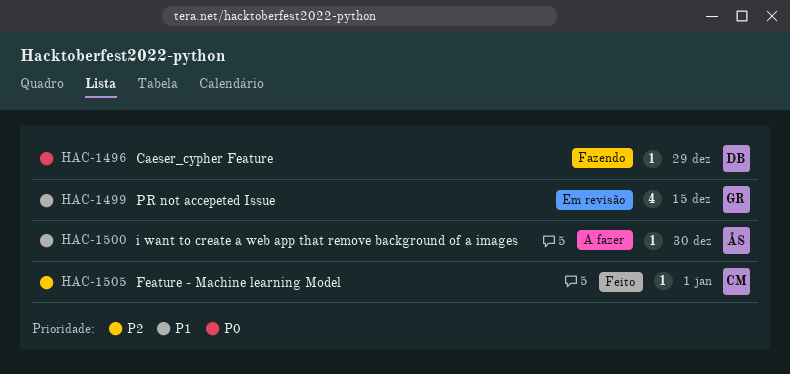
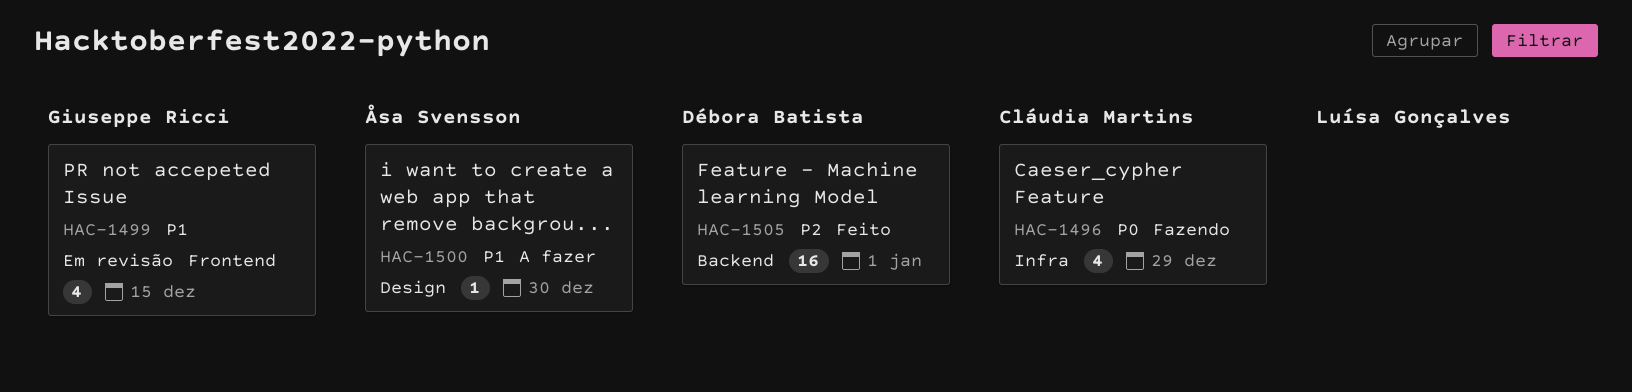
HAC-1496, owner: Débora Batista -> Cláudia Martins
HAC-1496, estimate: 1 -> 4
HAC-1505, owner: Cláudia Martins -> Débora Batista
HAC-1505, estimate: 1 -> 16

